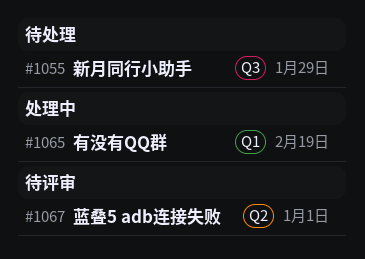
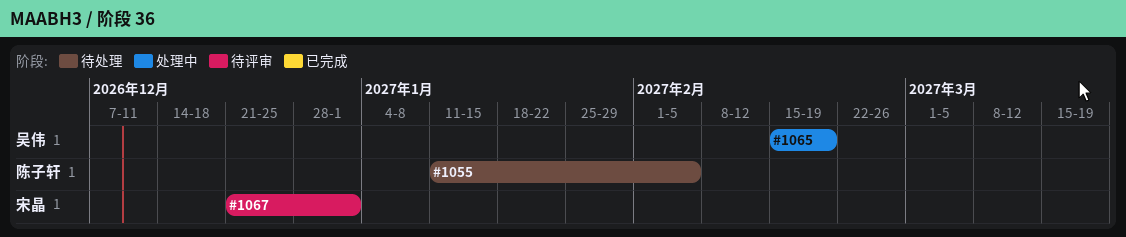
#1055, due: Jan 29 -> Feb 5

